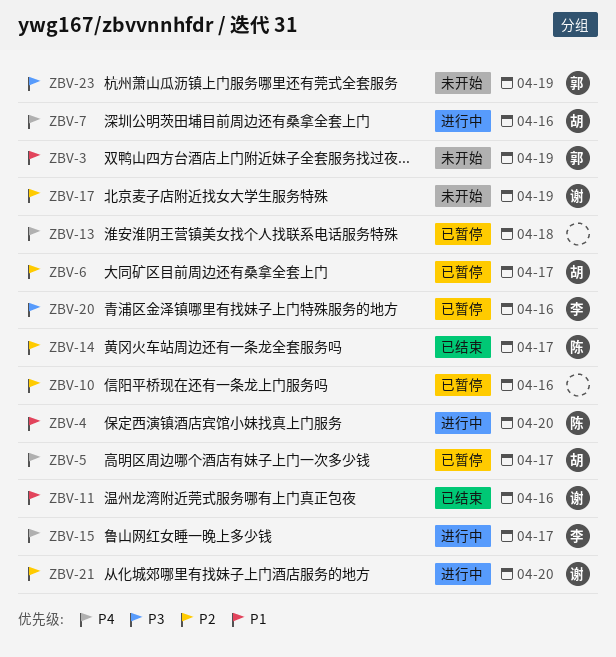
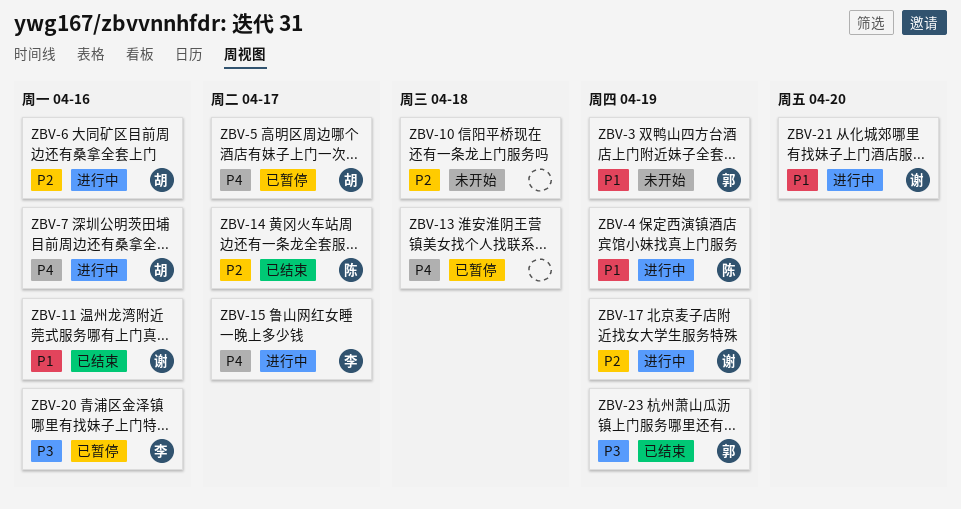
ZBV-4, due: Apr 20 -> Apr 19
ZBV-6, status: 已暂停 -> 进行中
ZBV-6, due: Apr 17 -> Apr 16
ZBV-10, status: 已暂停 -> 未开始
ZBV-10, due: Apr 16 -> Apr 18
ZBV-17, status: 未开始 -> 进行中
ZBV-21, priority: P2 -> P1
ZBV-23, status: 未开始 -> 已结束

